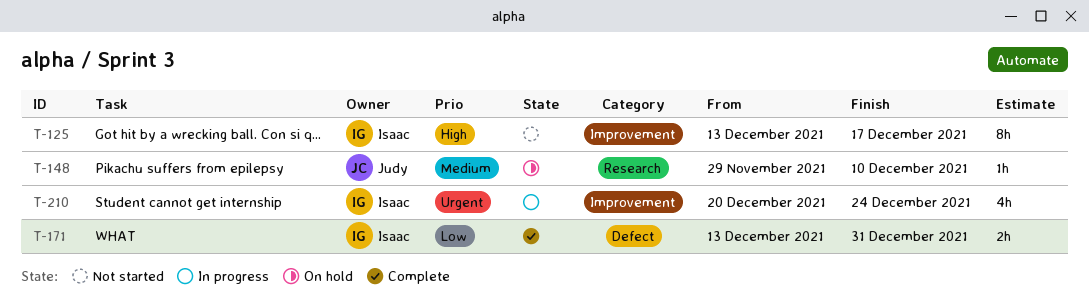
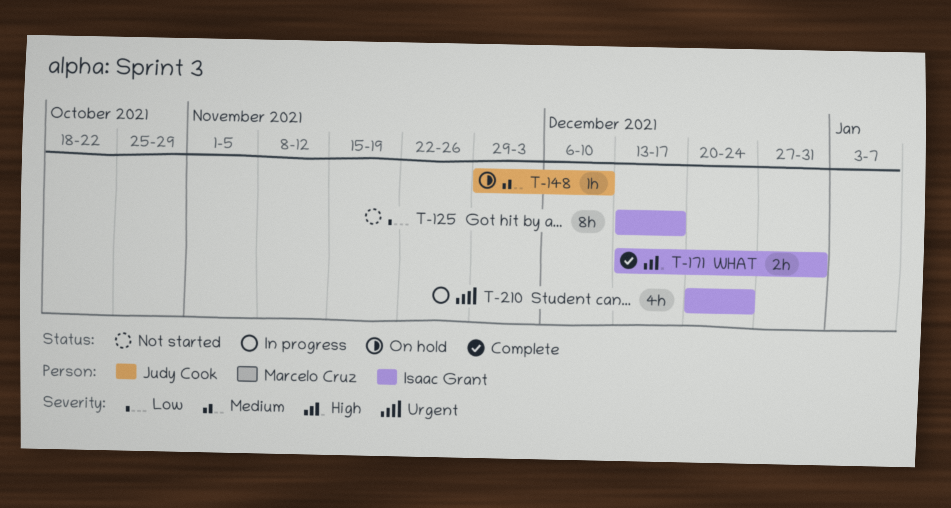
T-125, priority: High -> Low
T-171, priority: Low -> High

